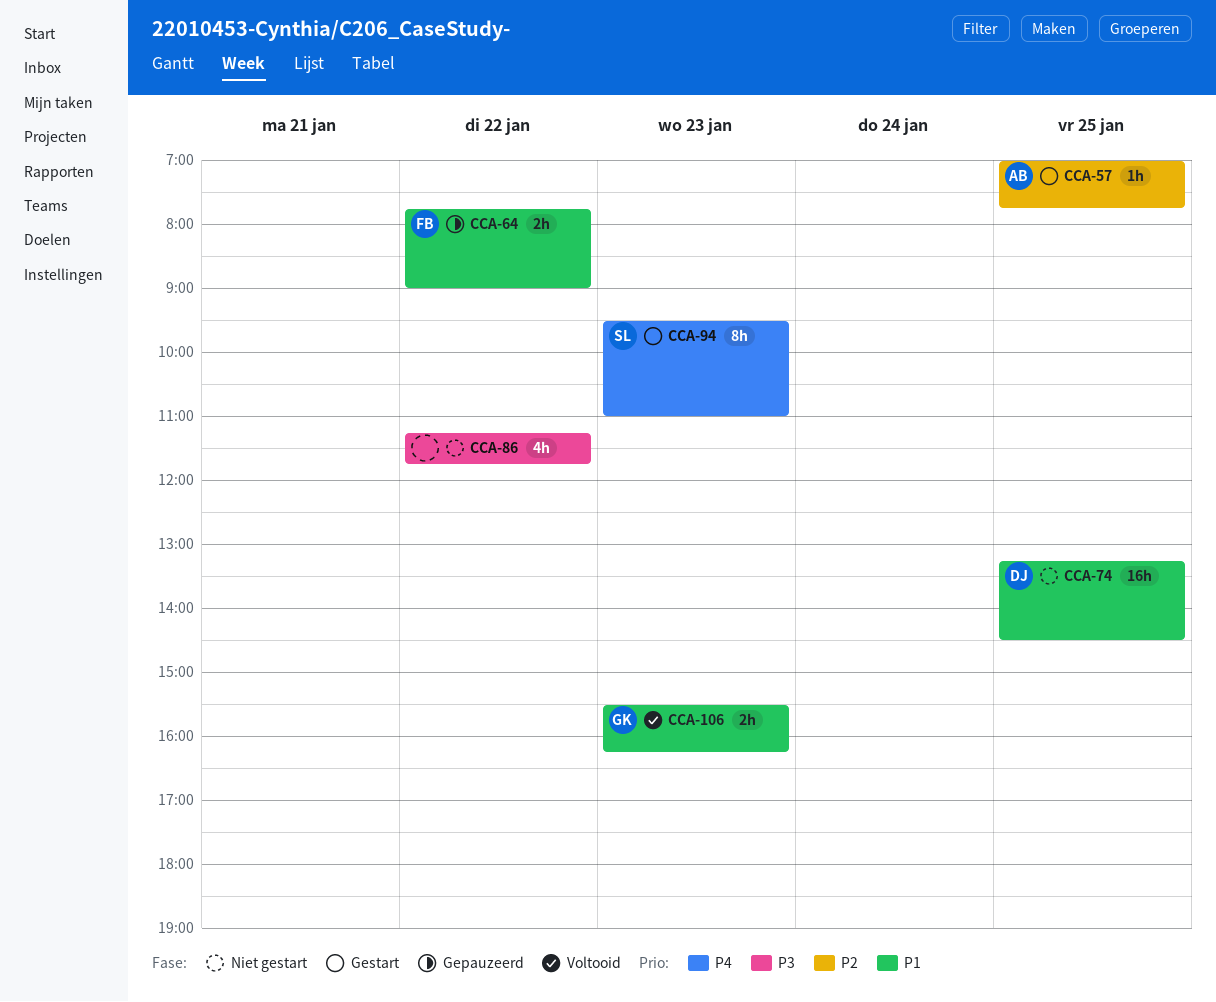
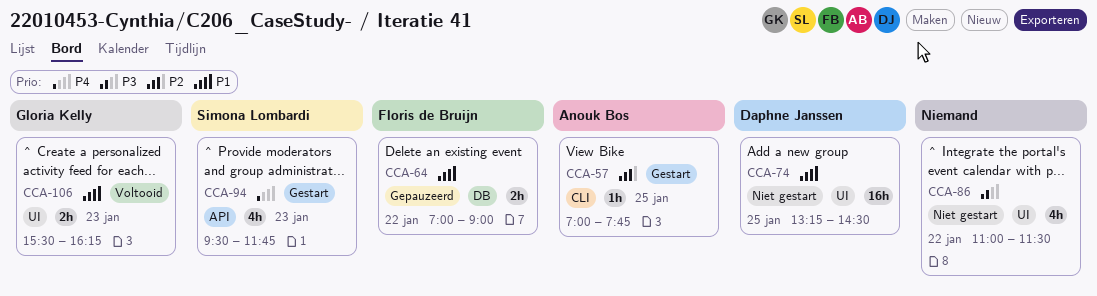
CCA-64, begins: 07:45 -> 07:00
CCA-86, begins: 11:15 -> 11:00
CCA-86, ends: 11:45 -> 11:30
CCA-94, estimate: 8h -> 4h
CCA-94, ends: 11:00 -> 11:45

